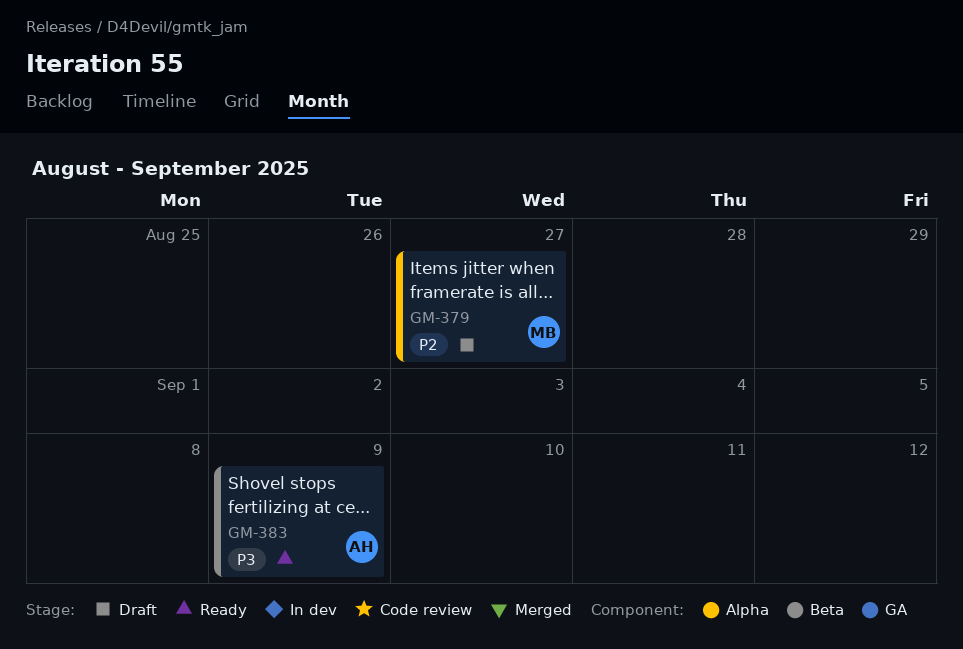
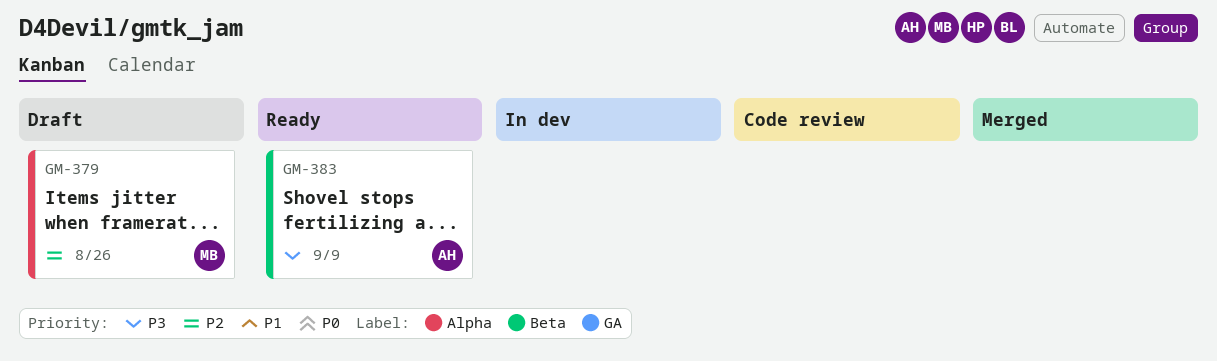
GM-379, due: Aug 27 -> Aug 26

